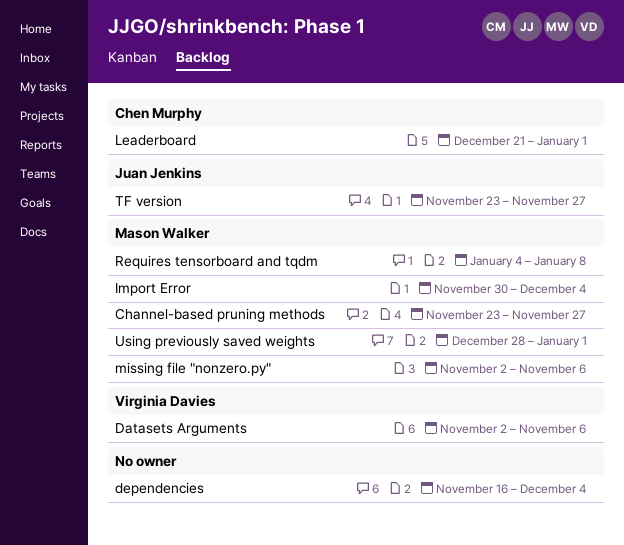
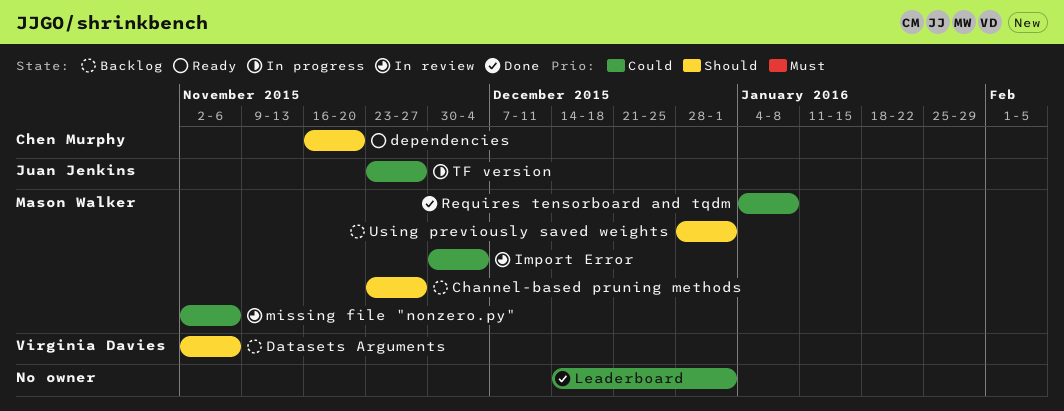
dependencies, owner: none -> Chen Murphy
dependencies, due: Dec 4 -> Nov 20
Leaderboard, owner: Chen Murphy -> none
Leaderboard, start: Dec 21 -> Dec 14

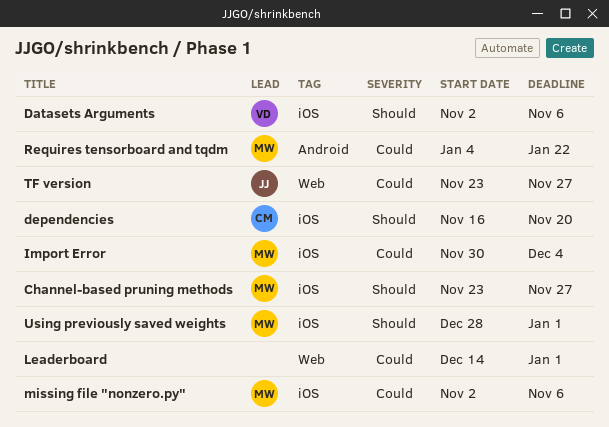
Requires tensorboard and tqdm, due: Jan 8 -> Jan 22

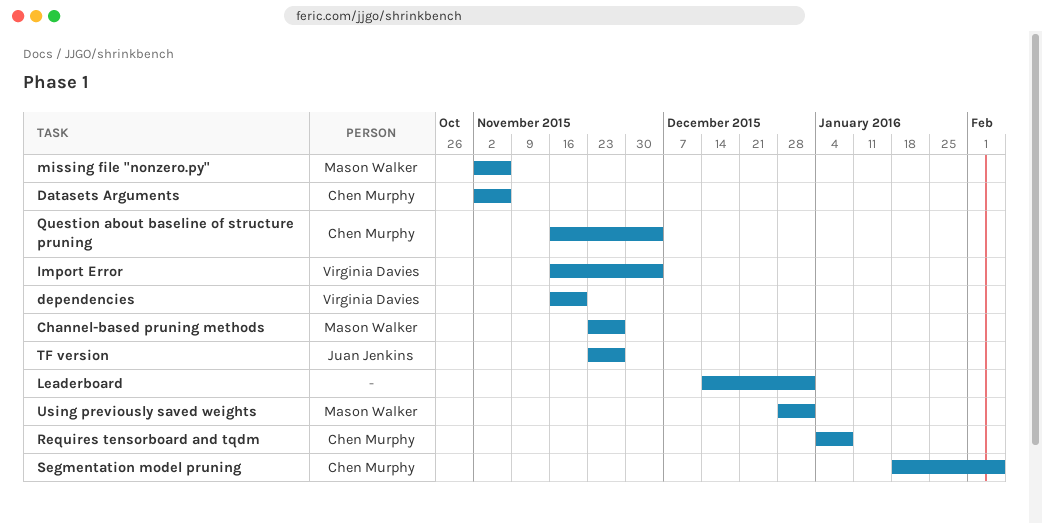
Datasets Arguments, owner: Virginia Davies -> Chen Murphy
dependencies, owner: Chen Murphy -> Virginia Davies
Import Error, owner: Mason Walker -> Virginia Davies
Import Error, start: Nov 30 -> Nov 16
Question about baseline of structure pruning: none -> present
Requires tensorboard and tqdm, owner: Mason Walker -> Chen Murphy
Requires tensorboard and tqdm, due: Jan 22 -> Jan 8
Segmentation model pruning: none -> present

